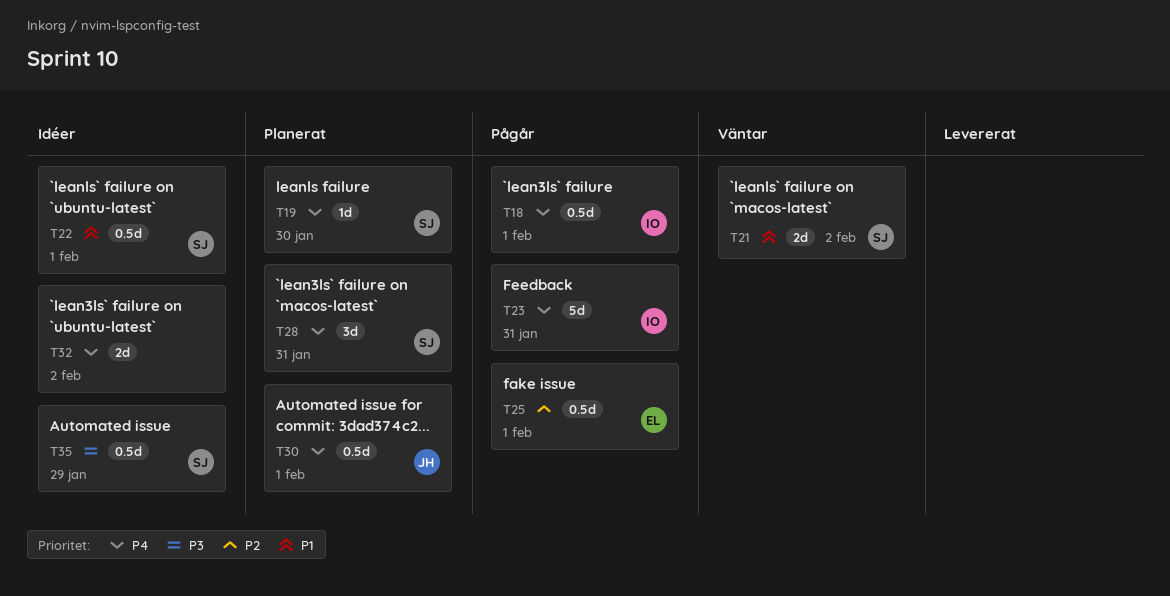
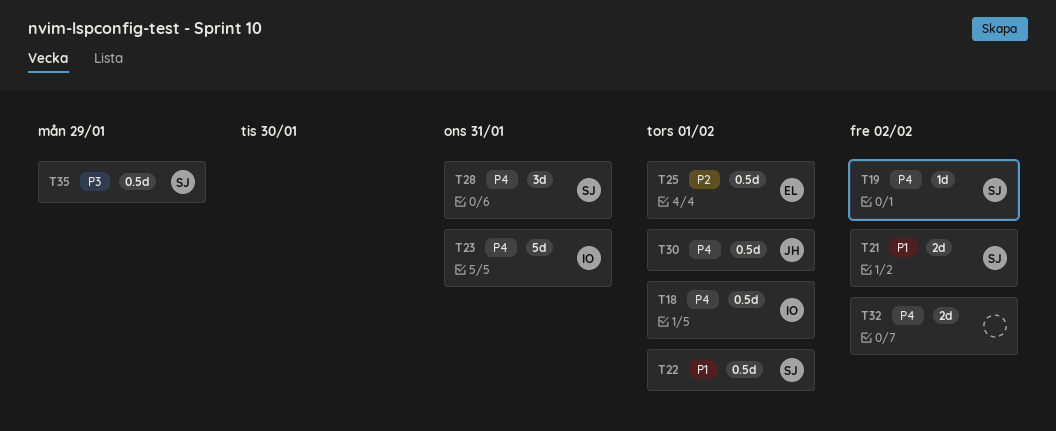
T19, due: Jan 30 -> Feb 2

